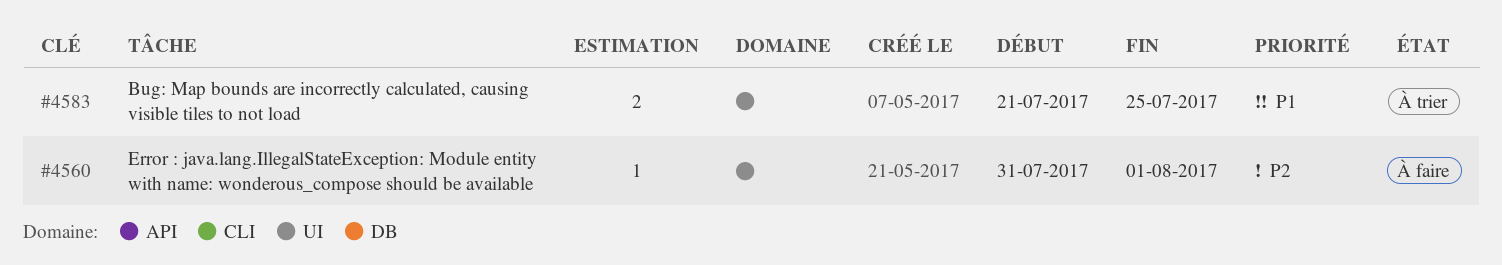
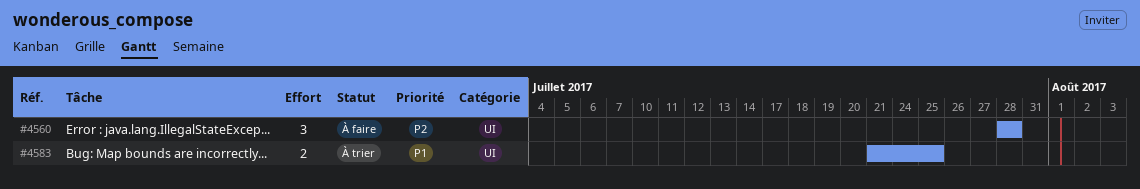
#4560, estimate: 1 -> 3
#4560, start: Jul 31 -> Jul 28
#4560, due: Aug 1 -> Jul 28

